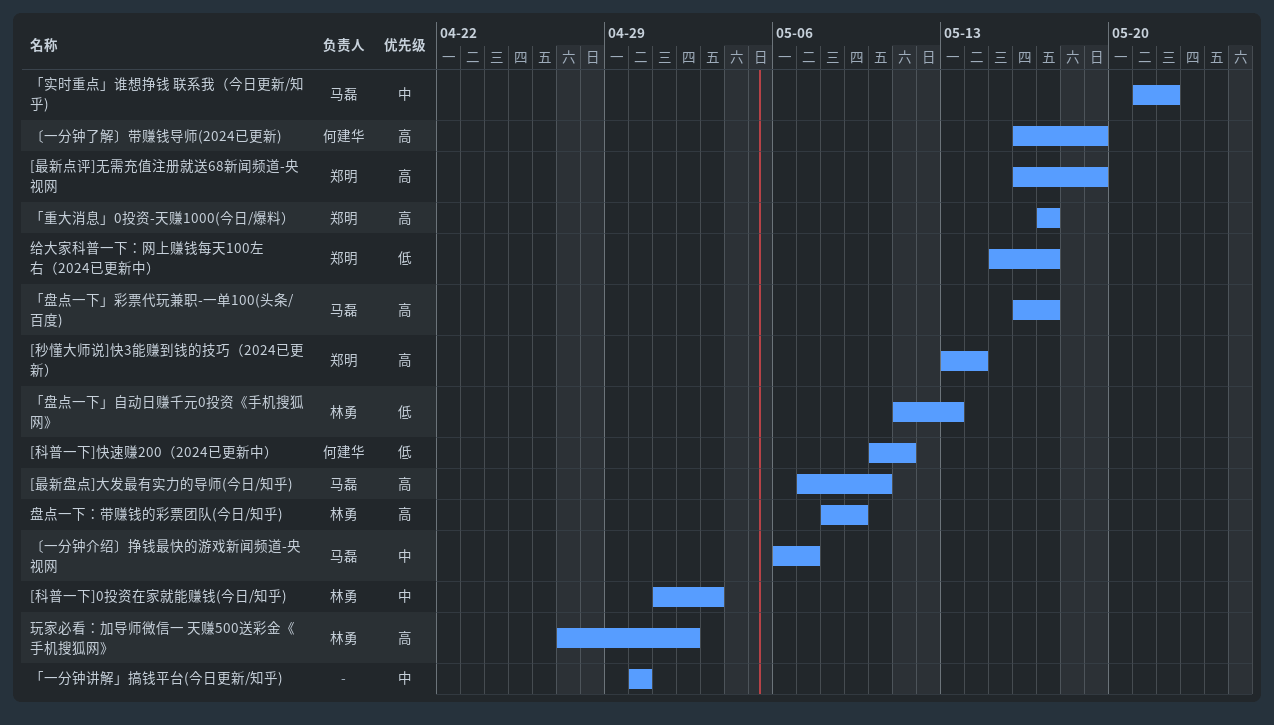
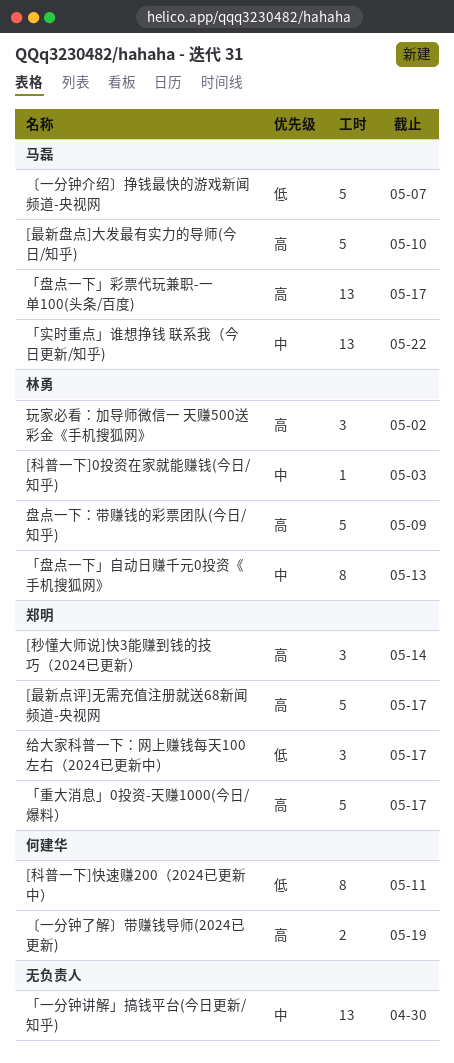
[最新点评]无需充值注册就送68新闻频道-央视网, due: May 19 -> May 17
「盘点一下」自动日赚千元0投资《手机搜狐网》, priority: 低 -> 中
〔一分钟介绍〕挣钱最快的游戏新闻频道-央视网, priority: 中 -> 低

